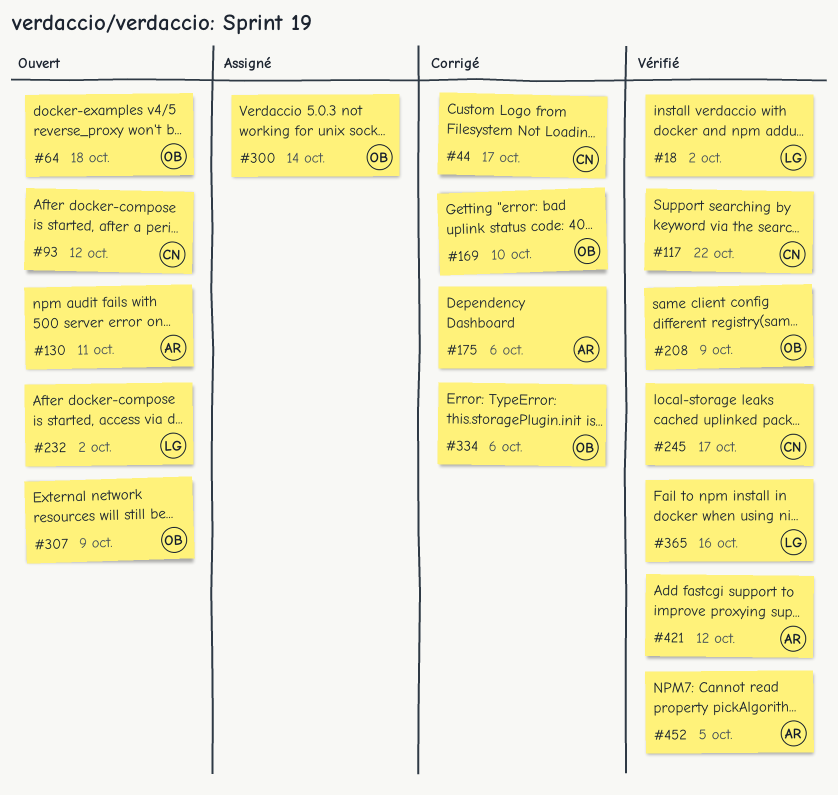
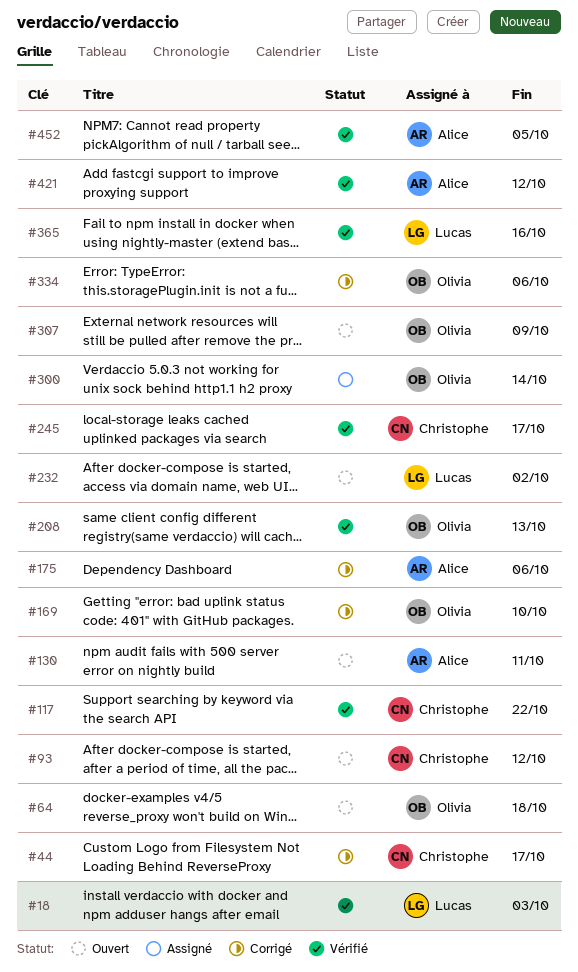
#18, due: Oct 2 -> Oct 3
#208, due: Oct 9 -> Oct 13

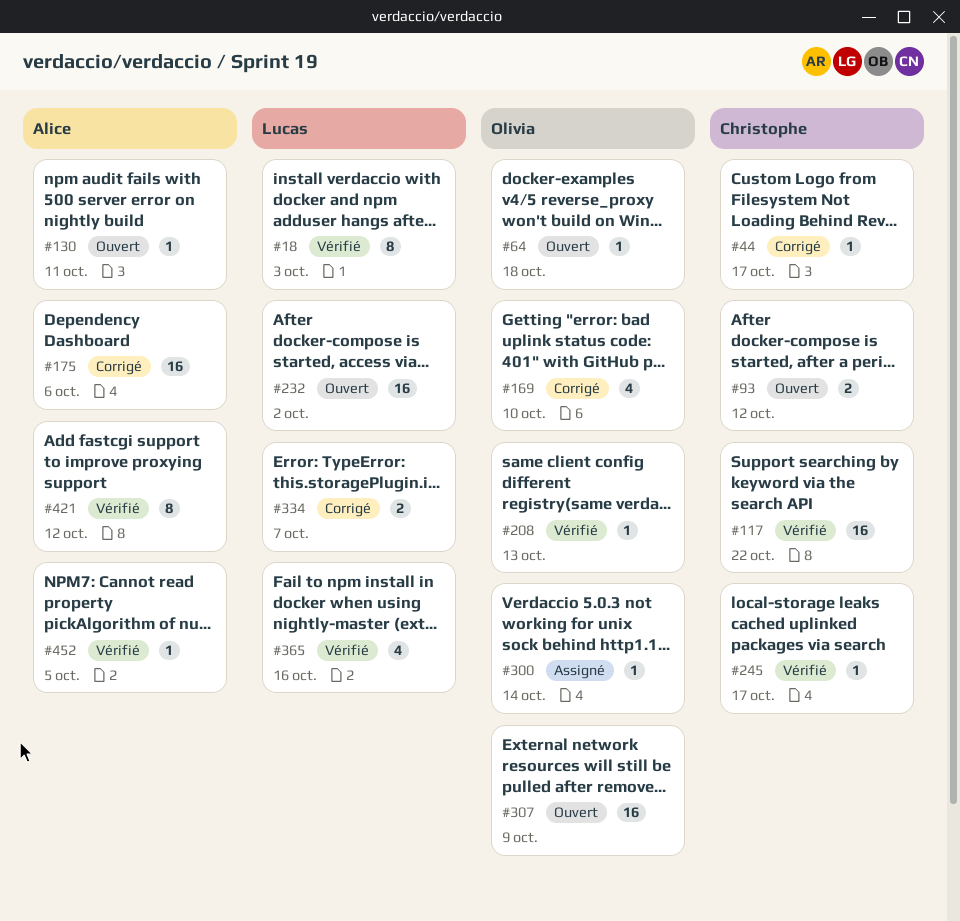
#334, owner: Olivia -> Lucas
#334, due: Oct 6 -> Oct 7

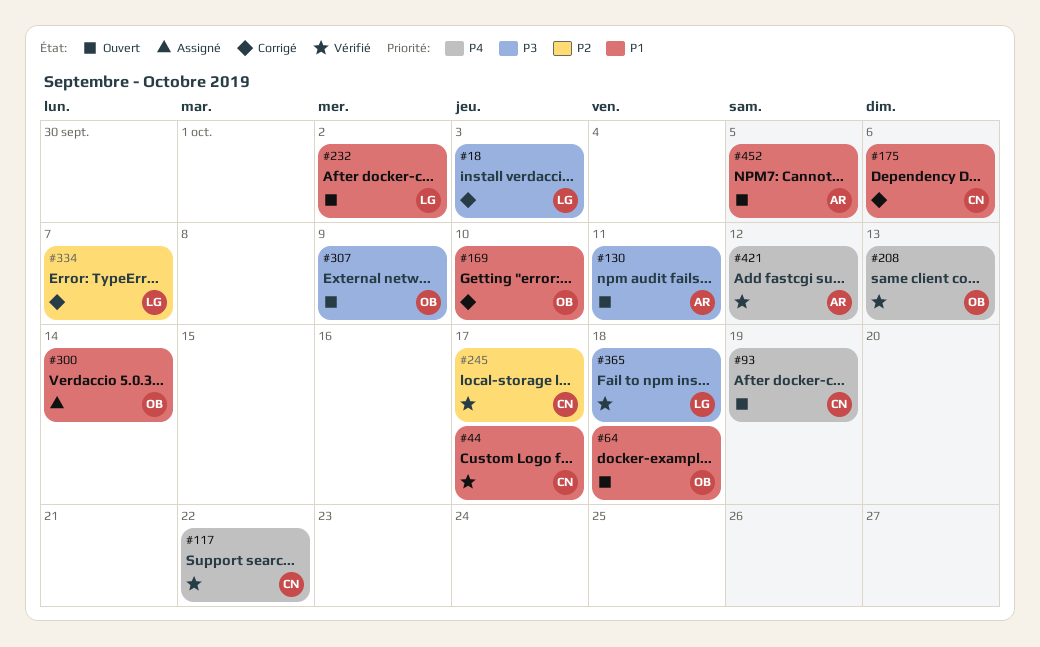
#18, status: Vérifié -> Corrigé
#44, status: Corrigé -> Vérifié
#93, due: Oct 12 -> Oct 19
#175, owner: Alice -> Christophe
#365, due: Oct 16 -> Oct 18
#452, status: Vérifié -> Ouvert

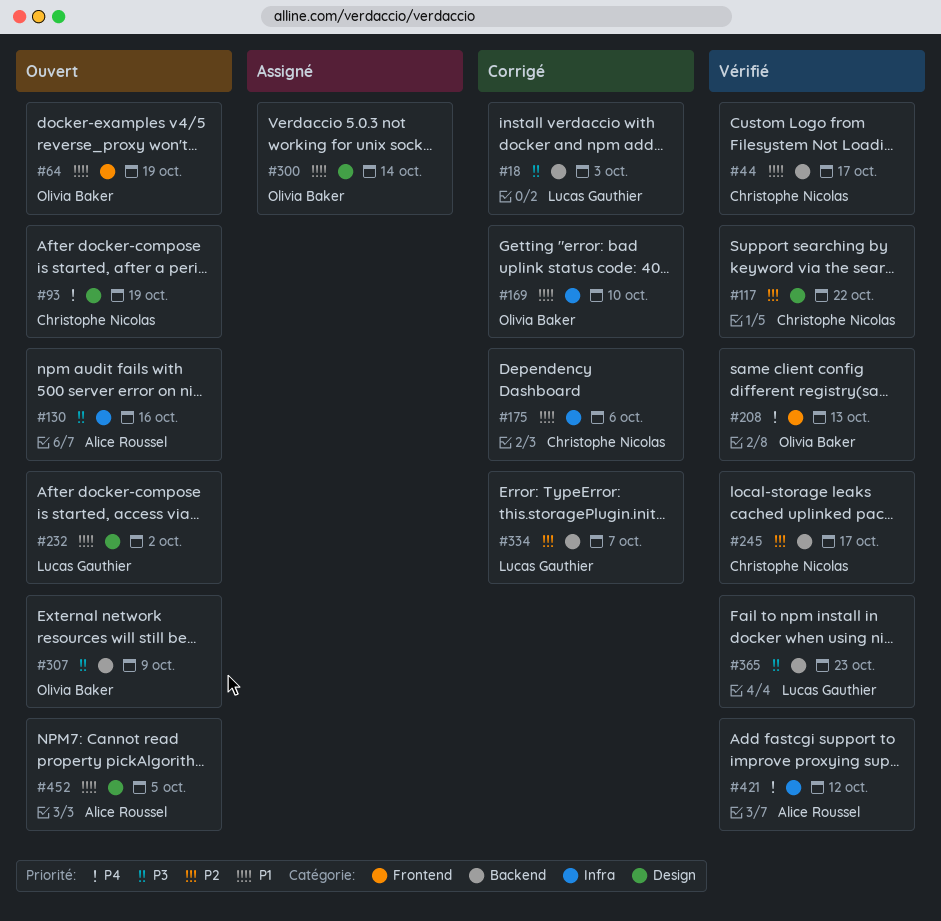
#64, due: Oct 18 -> Oct 19
#117, priority: P4 -> P2
#130, due: Oct 11 -> Oct 16
#365, due: Oct 18 -> Oct 23

